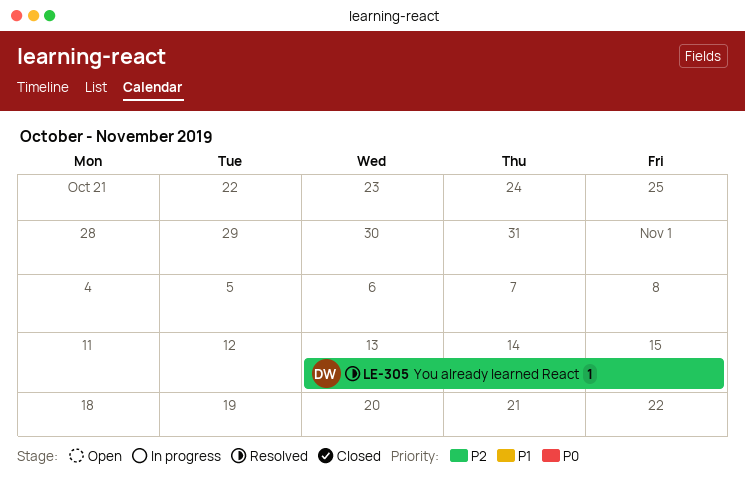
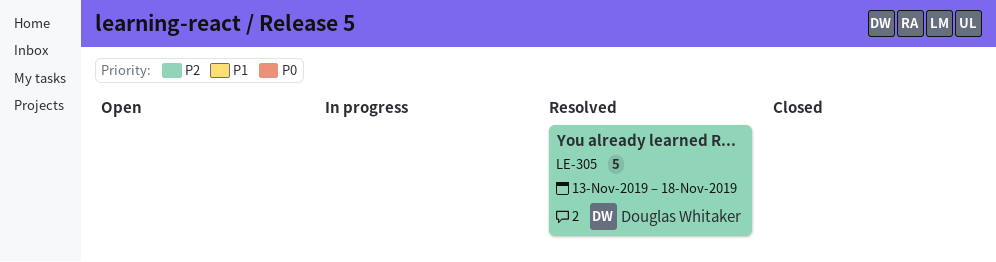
LE-305, estimate: 1 -> 5
LE-305, due: Nov 15 -> Nov 18

